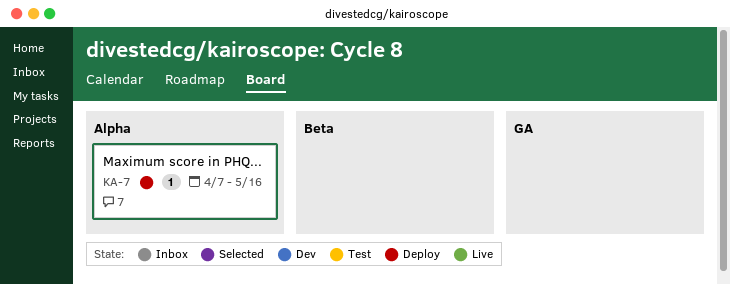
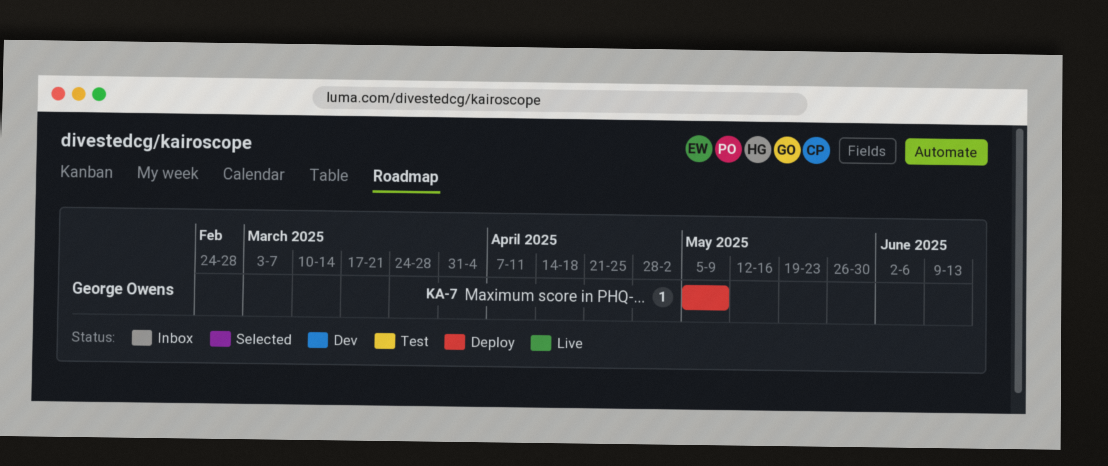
KA-7, start: Apr 7 -> May 5
KA-7, due: May 16 -> May 9

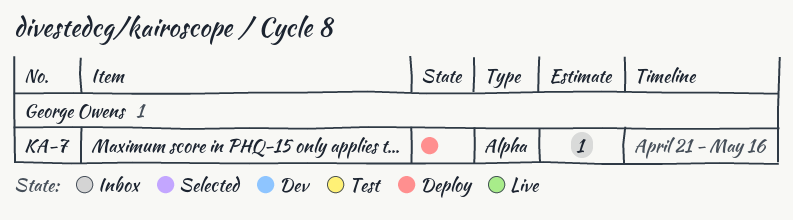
KA-7, start: May 5 -> Apr 21
KA-7, due: May 9 -> May 16

